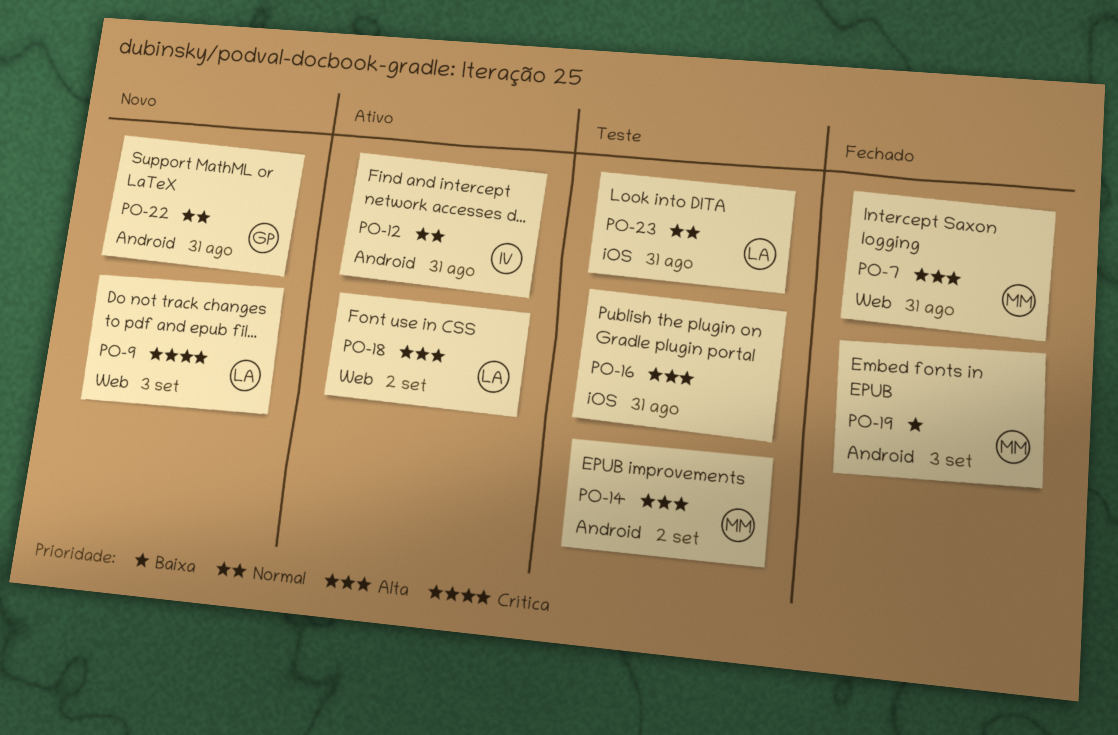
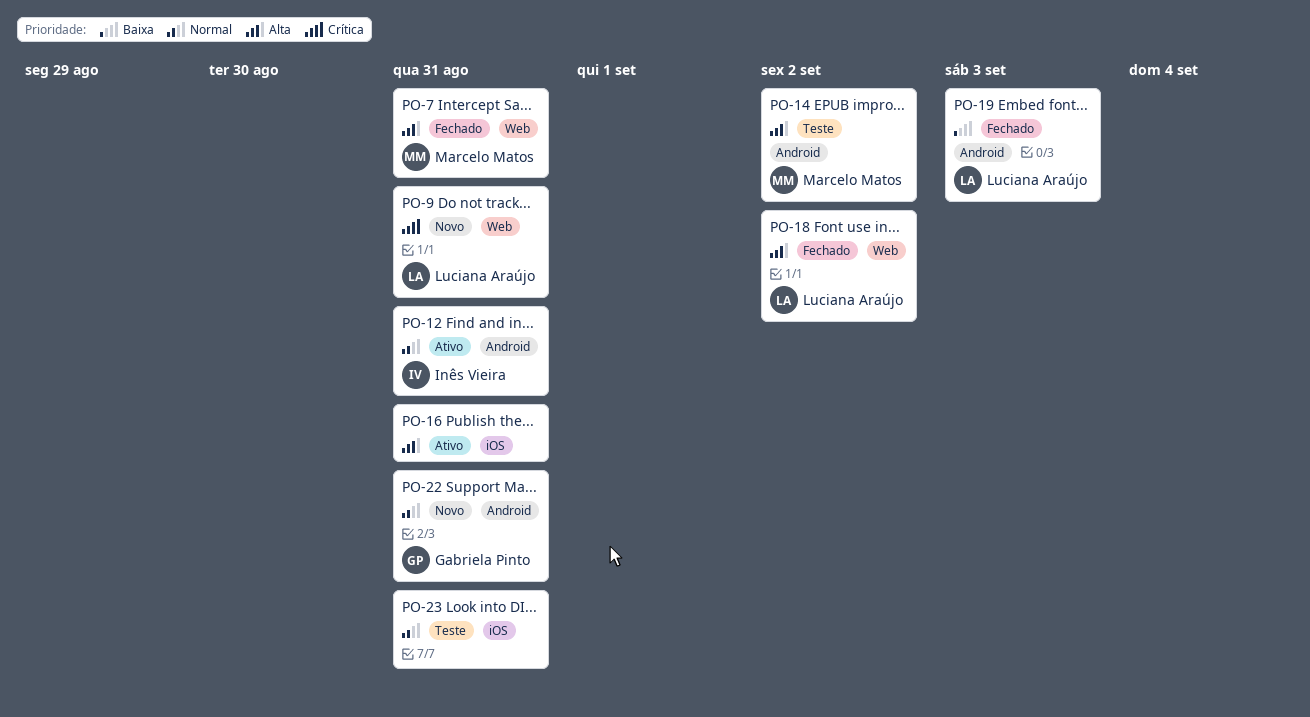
PO-9, due: Sep 3 -> Aug 31
PO-16, status: Teste -> Ativo
PO-18, status: Ativo -> Fechado
PO-19, owner: Marcelo Matos -> Luciana Araújo
PO-23, owner: Luciana Araújo -> none

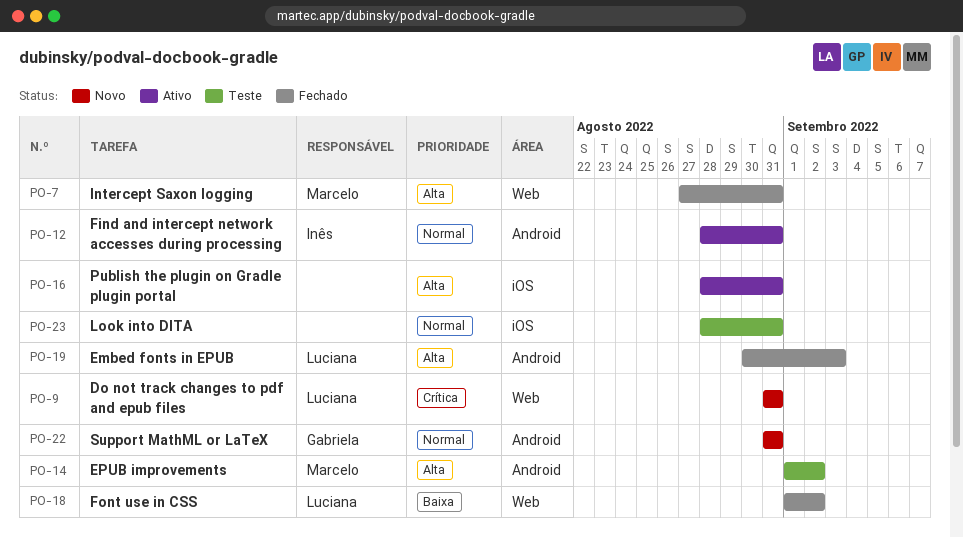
PO-18, priority: Alta -> Baixa
PO-19, priority: Baixa -> Alta

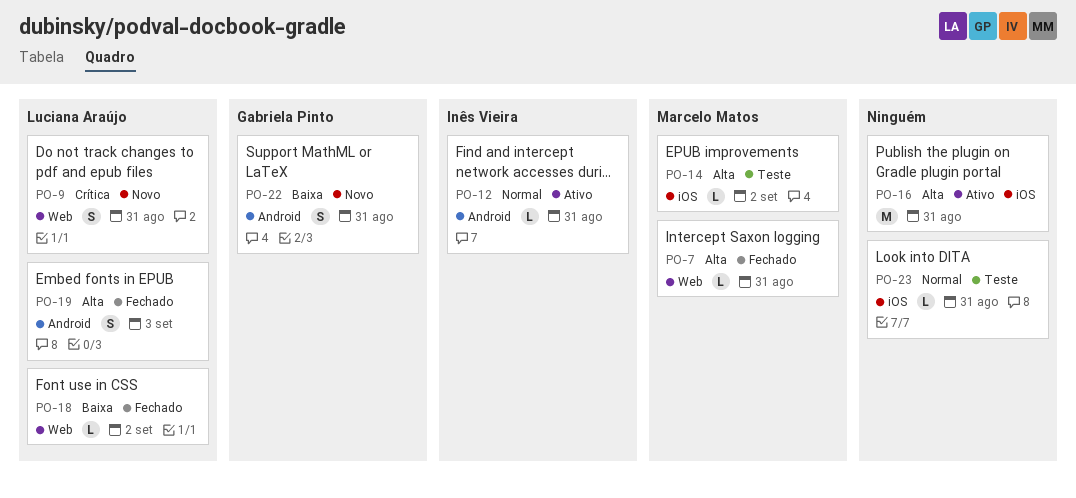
PO-14, label: Android -> iOS
PO-22, priority: Normal -> Baixa

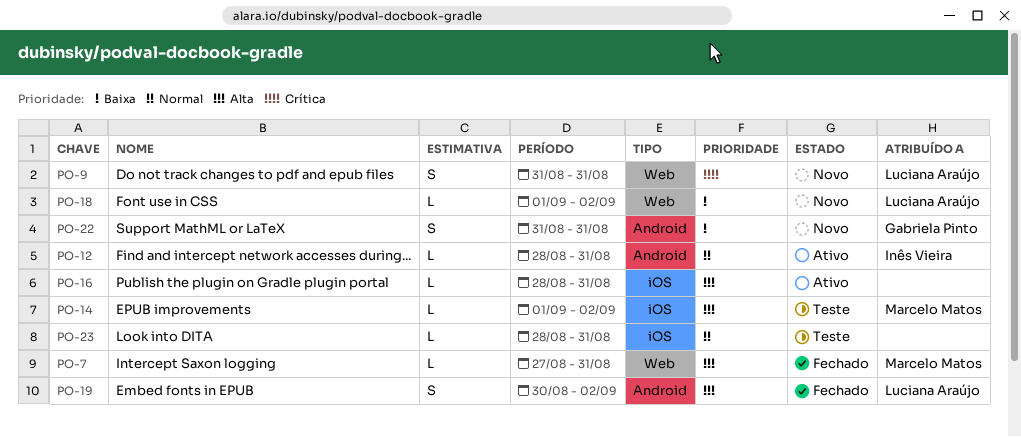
PO-16, estimate: M -> L
PO-18, status: Fechado -> Novo
PO-19, due: Sep 3 -> Sep 2

